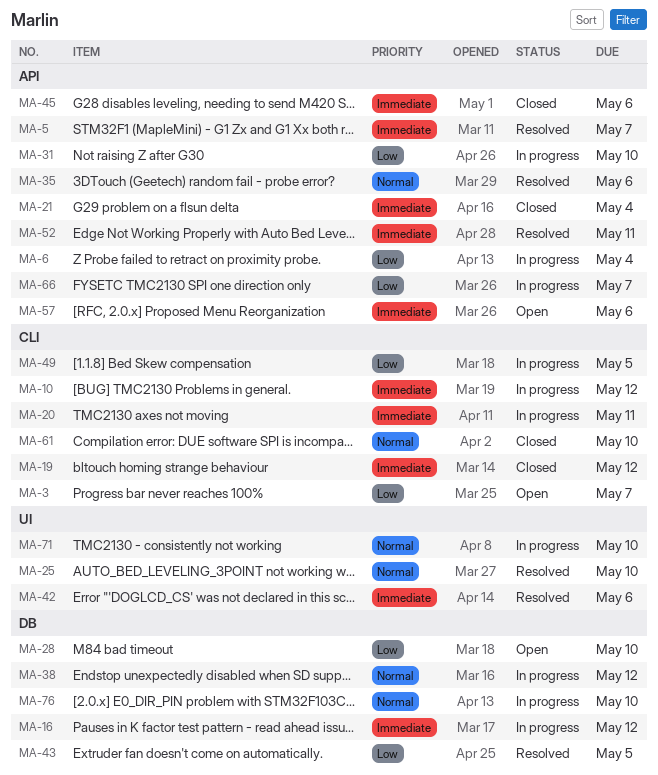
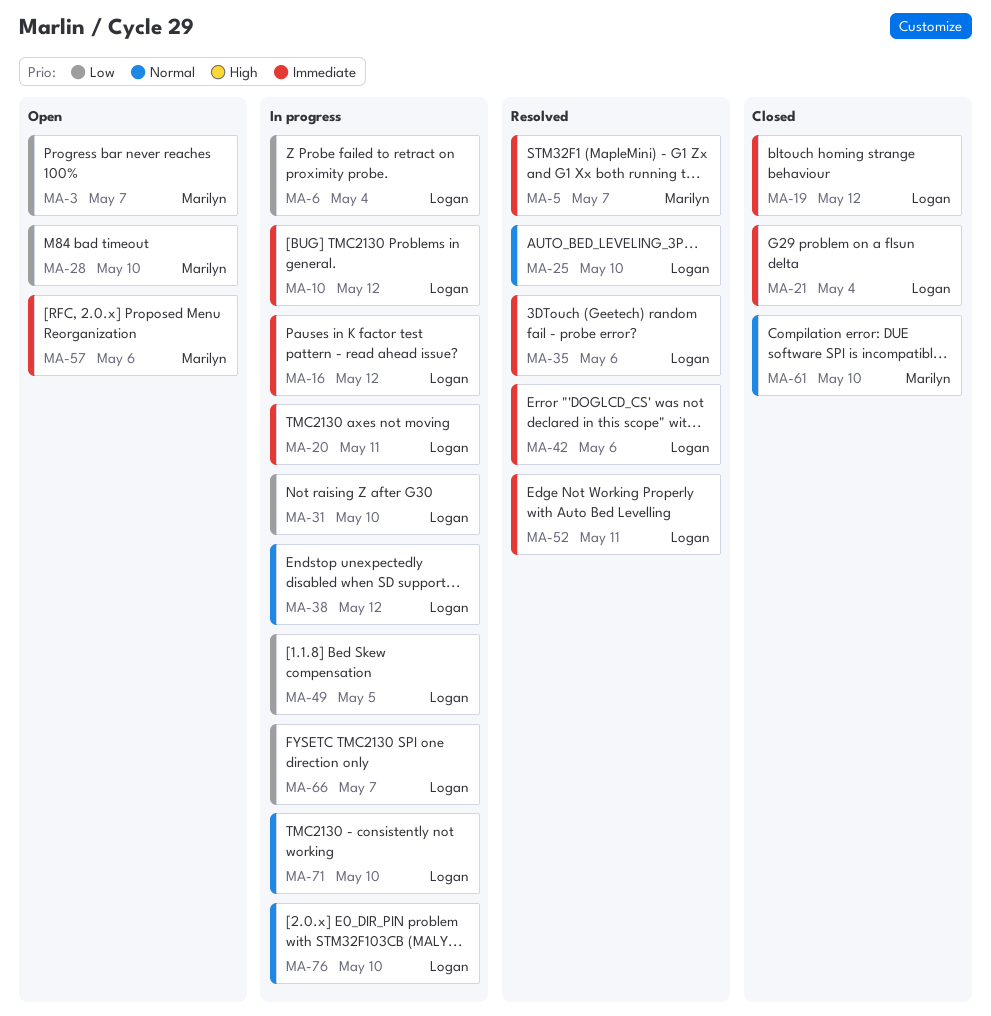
MA-35, priority: Normal -> Immediate
MA-43: present -> none
MA-45: present -> none

